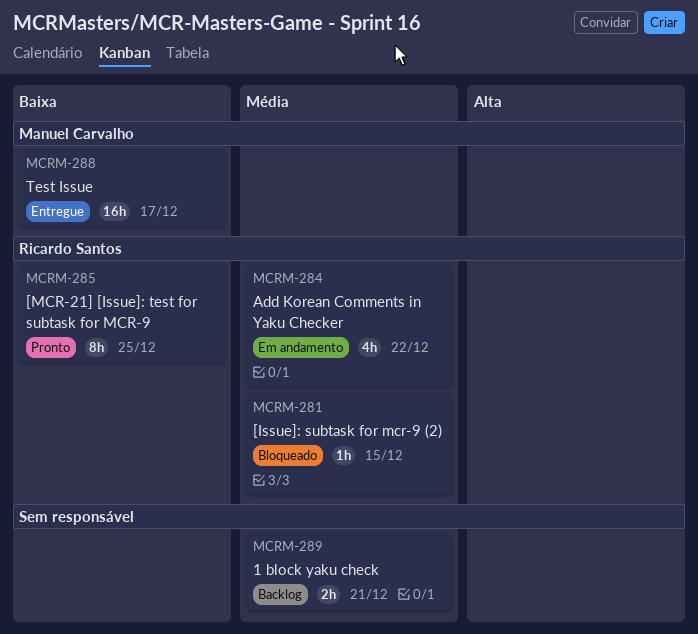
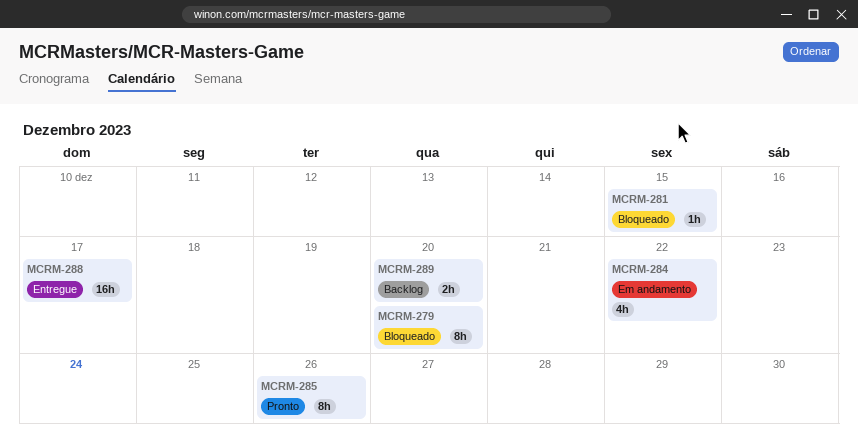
MCRM-279: none -> present
MCRM-285, due: Dec 25 -> Dec 26
MCRM-289, due: Dec 21 -> Dec 20

